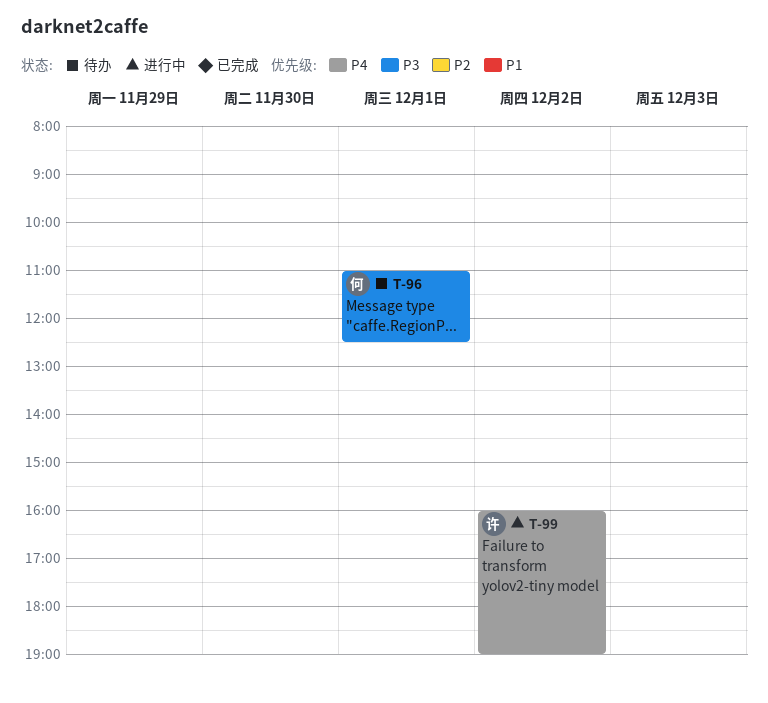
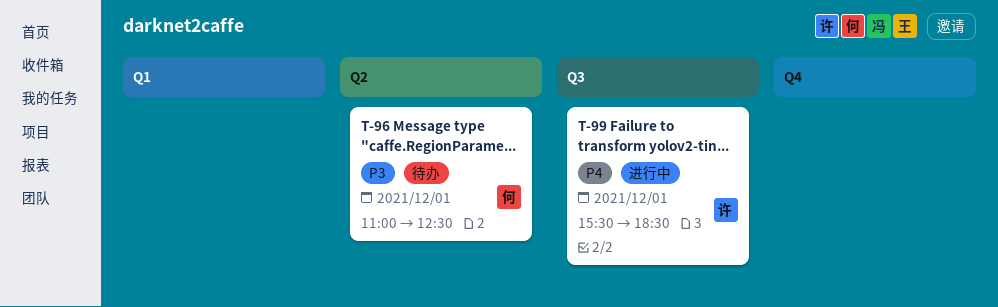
T-99, day: Dec 2 -> Dec 1
T-99, begins: 16:00 -> 15:30
T-99, ends: 19:00 -> 18:30

